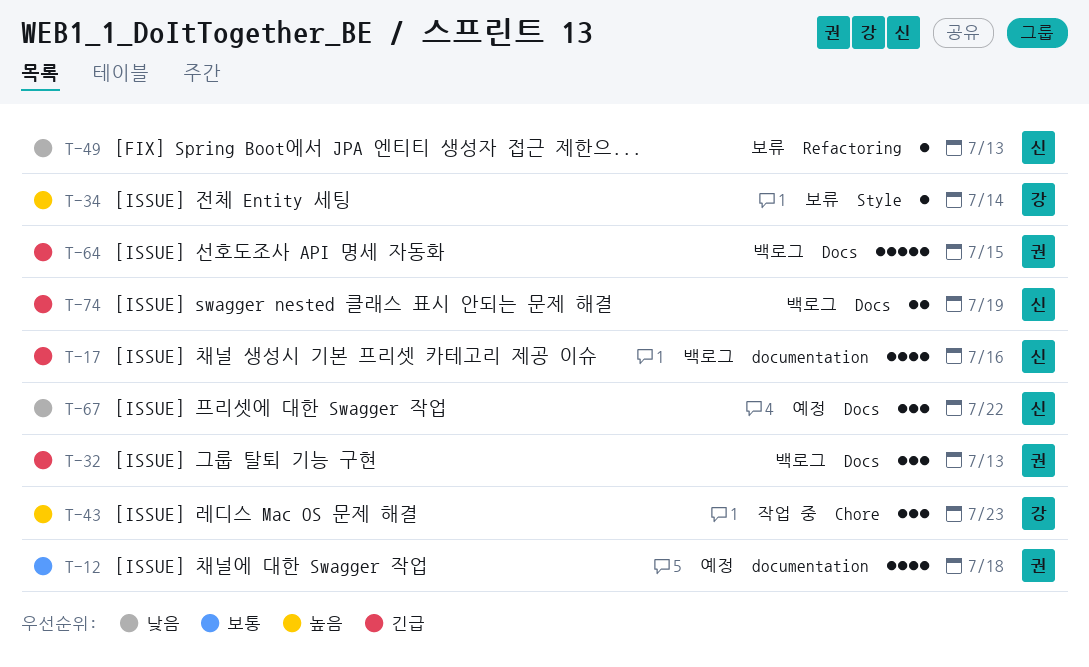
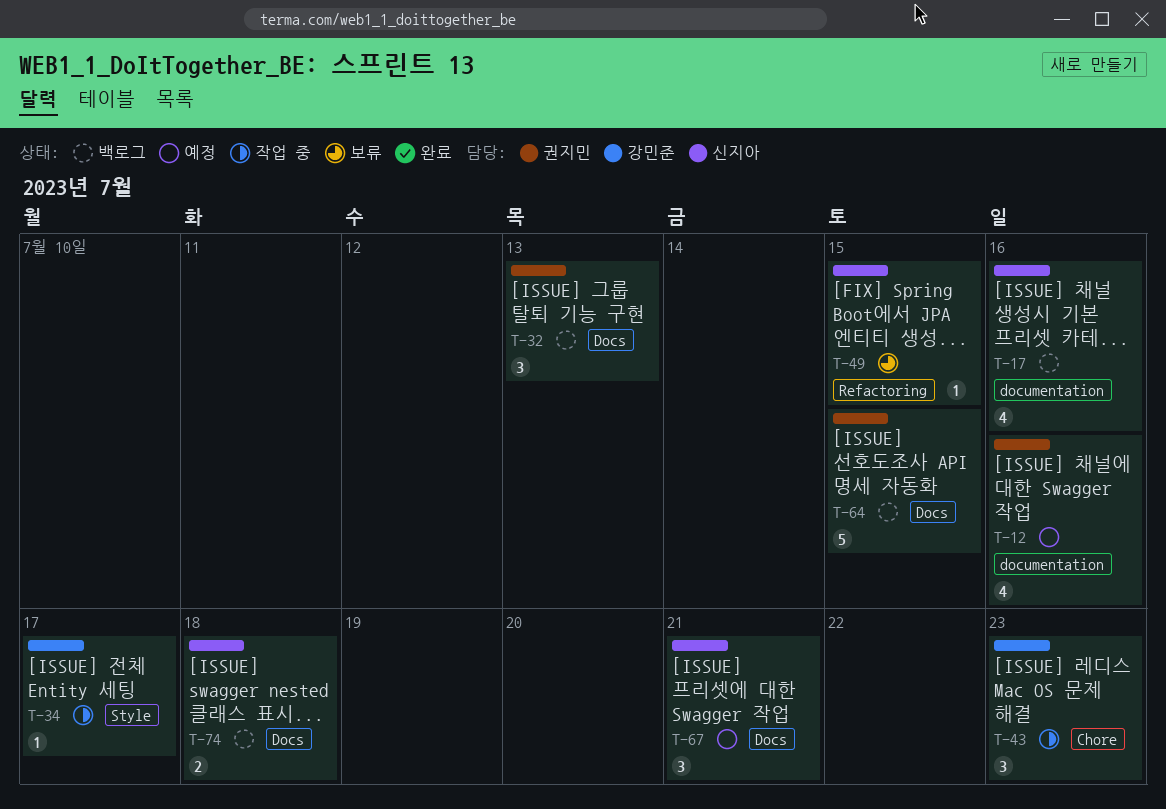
T-12, due: Jul 18 -> Jul 16
T-34, status: 보류 -> 작업 중
T-34, due: Jul 14 -> Jul 17
T-49, due: Jul 13 -> Jul 15
T-67, due: Jul 22 -> Jul 21
T-74, due: Jul 19 -> Jul 18

